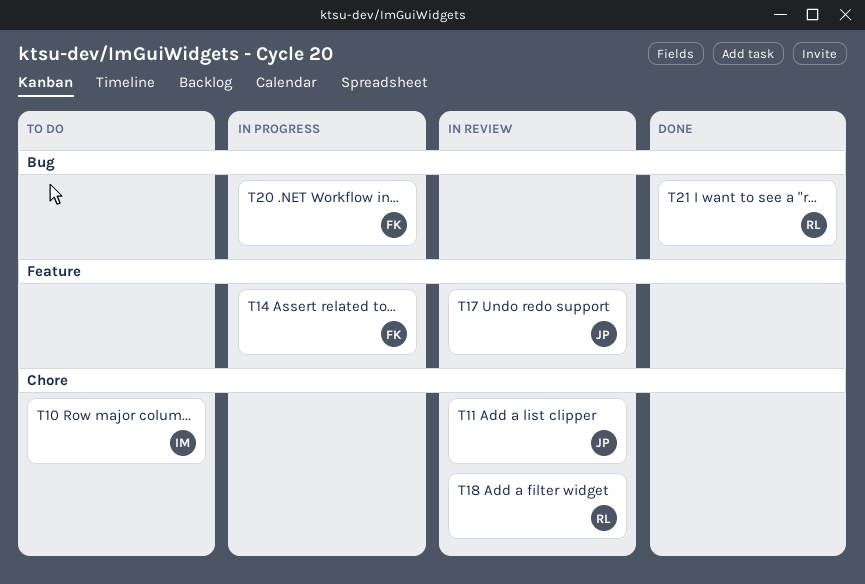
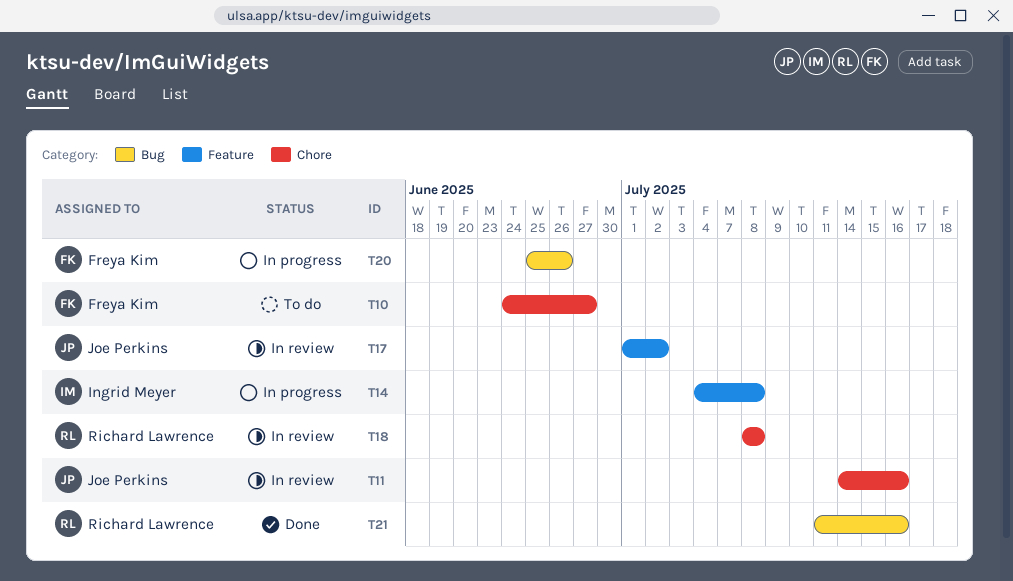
T10, owner: Ingrid Meyer -> Freya Kim
T14, owner: Freya Kim -> Ingrid Meyer

